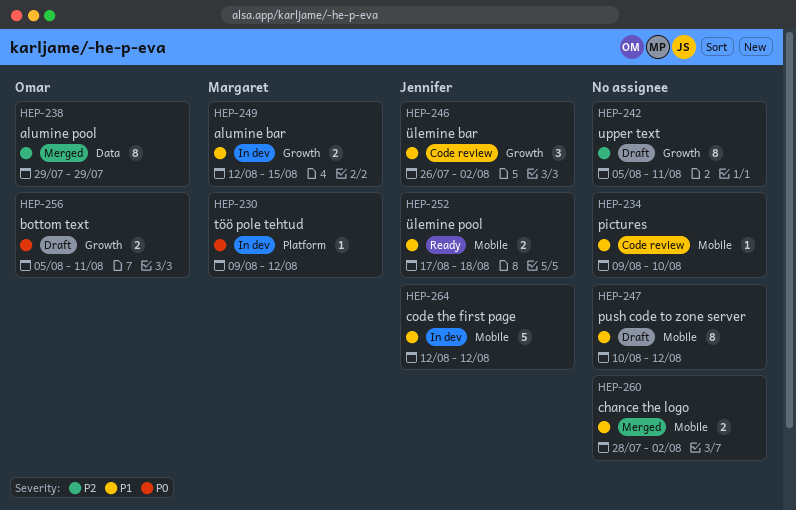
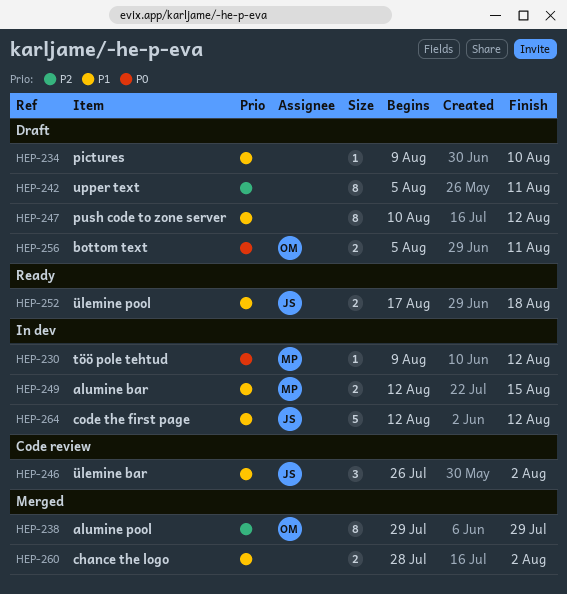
HEP-234, status: Code review -> Draft

